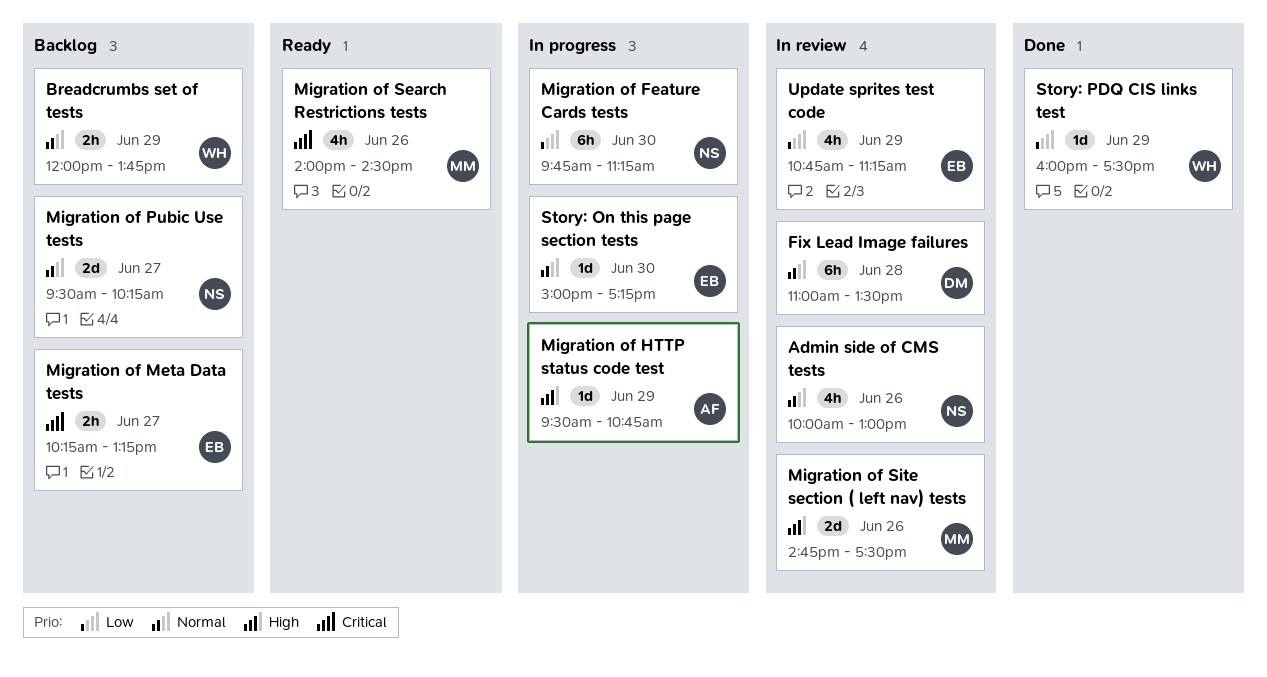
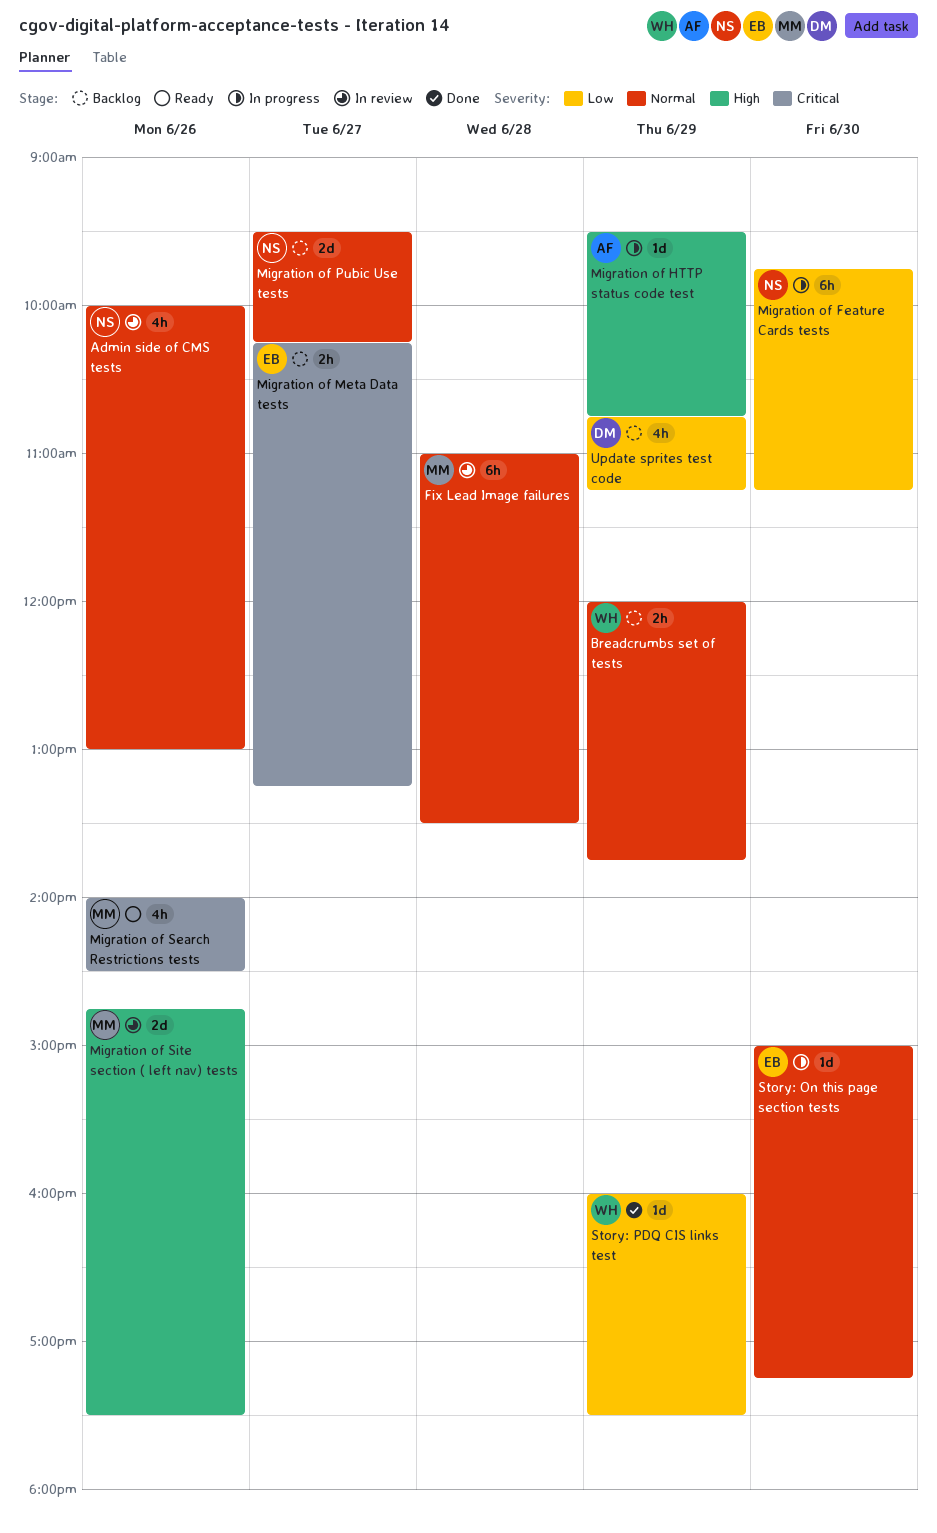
Fix Lead Image failures, owner: DM -> MM
Update sprites test code, status: In review -> Backlog
Update sprites test code, owner: EB -> DM

